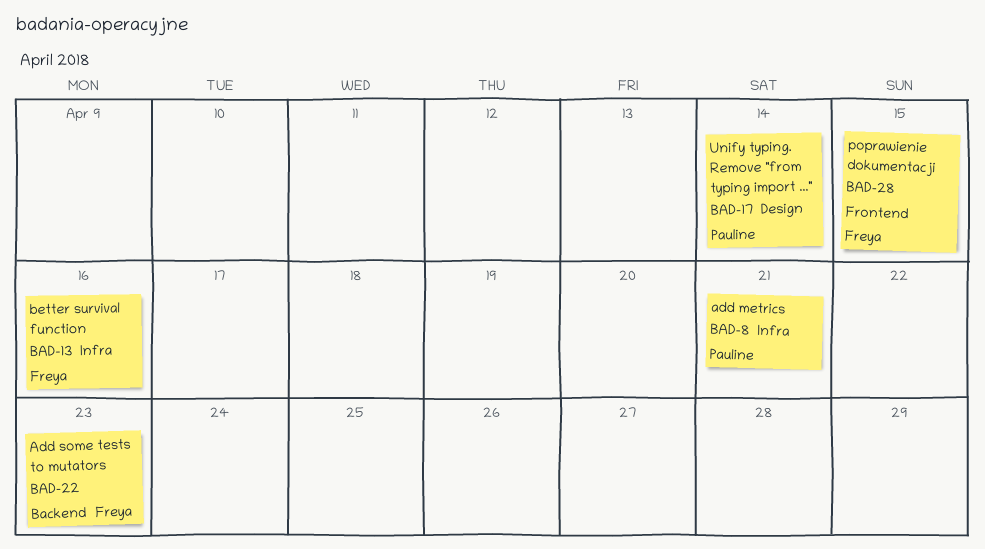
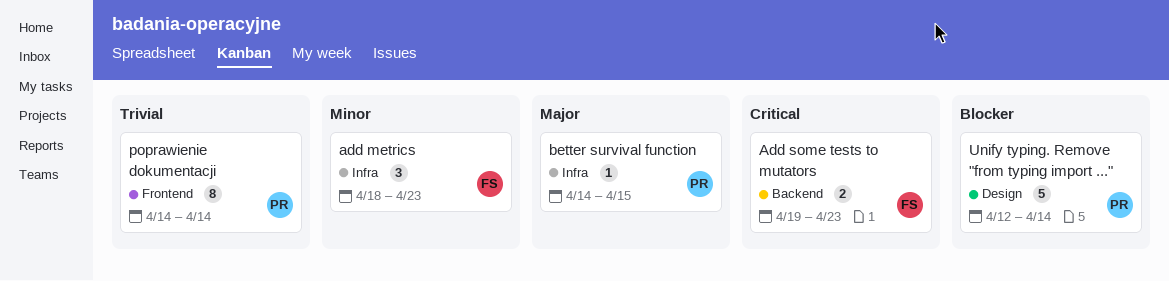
add metrics, owner: Pauline -> Freya
add metrics, due: Apr 21 -> Apr 23
better survival function, owner: Freya -> Pauline
better survival function, due: Apr 16 -> Apr 15
poprawienie dokumentacji, owner: Freya -> Pauline
poprawienie dokumentacji, due: Apr 15 -> Apr 14

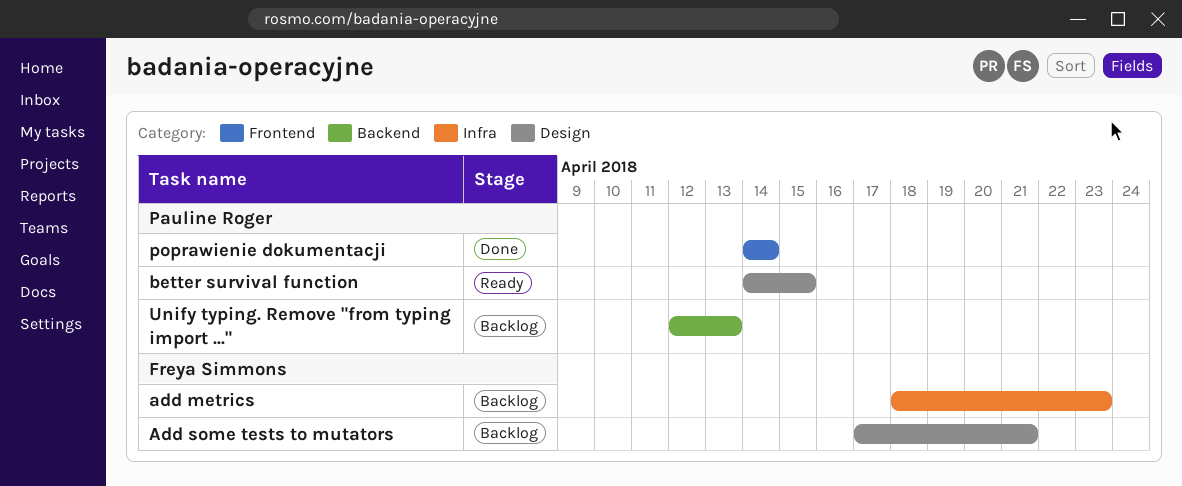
Add some tests to mutators, label: Backend -> Design
Add some tests to mutators, start: Apr 19 -> Apr 17
Add some tests to mutators, due: Apr 23 -> Apr 21
better survival function, label: Infra -> Design
Unify typing. Remove "from typing import ...", label: Design -> Backend
Unify typing. Remove "from typing import ...", due: Apr 14 -> Apr 13

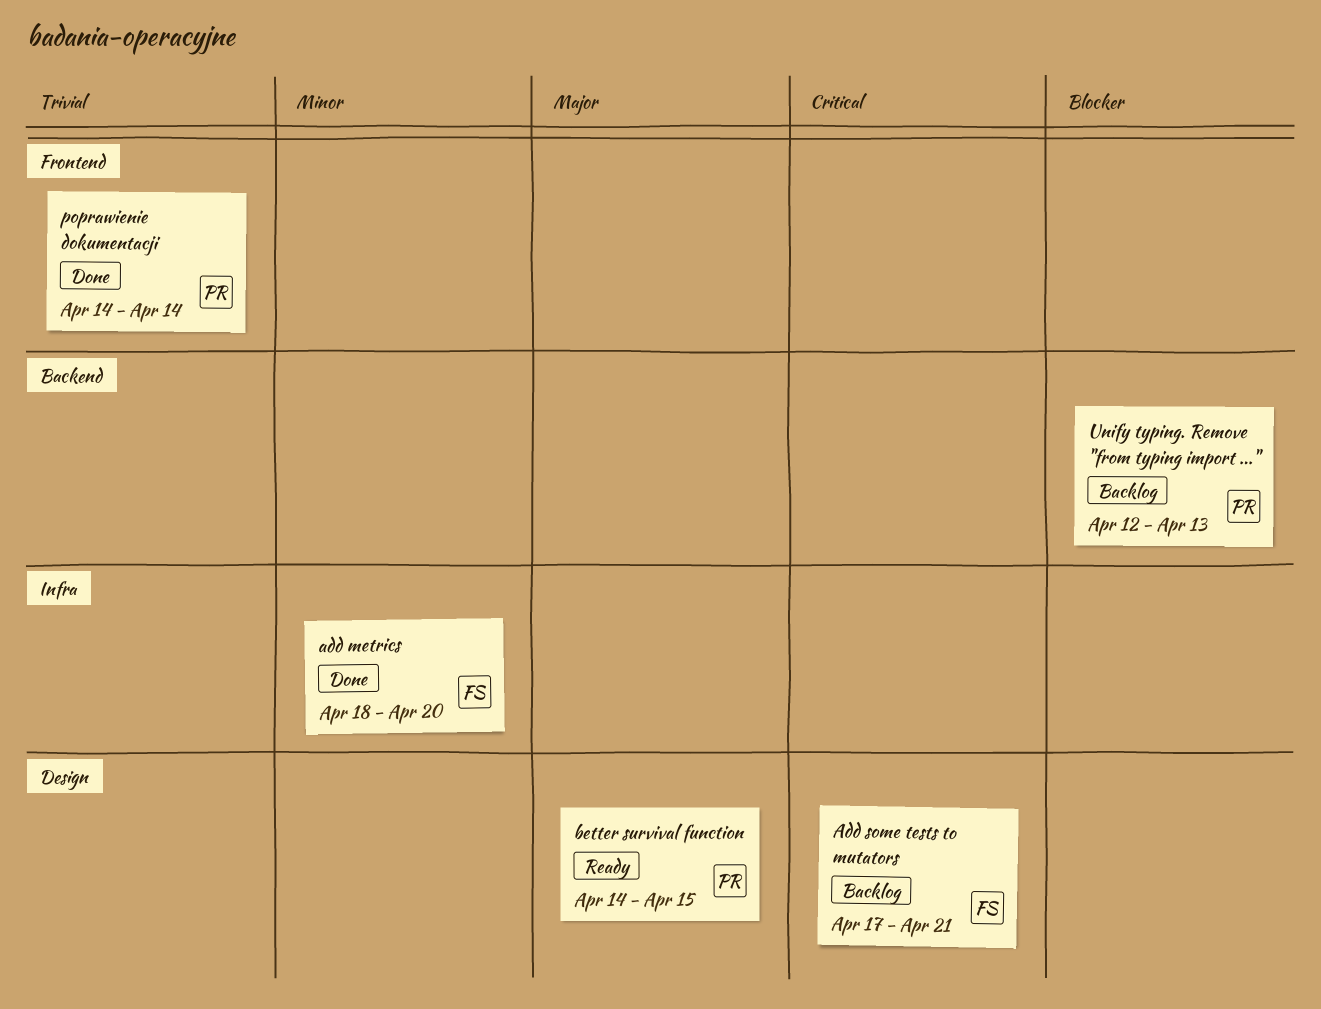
add metrics, status: Backlog -> Done
add metrics, due: Apr 23 -> Apr 20

